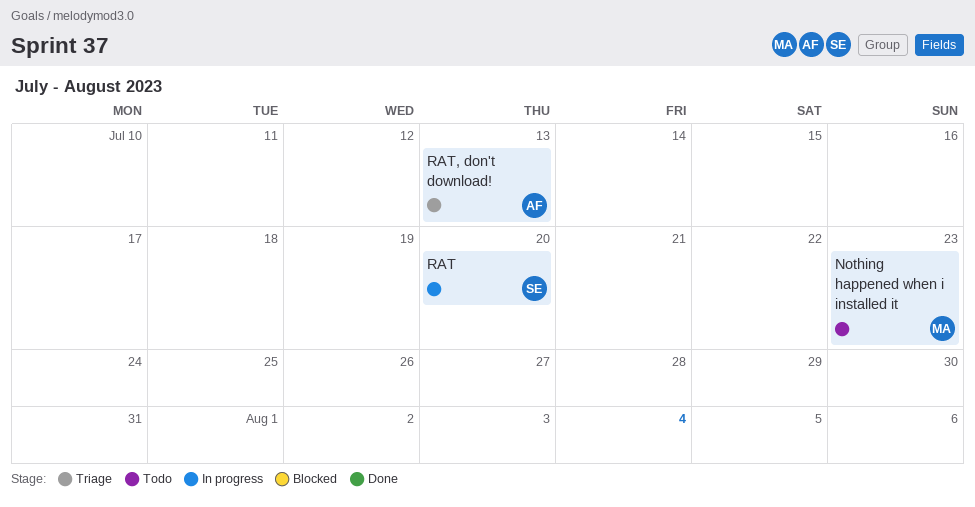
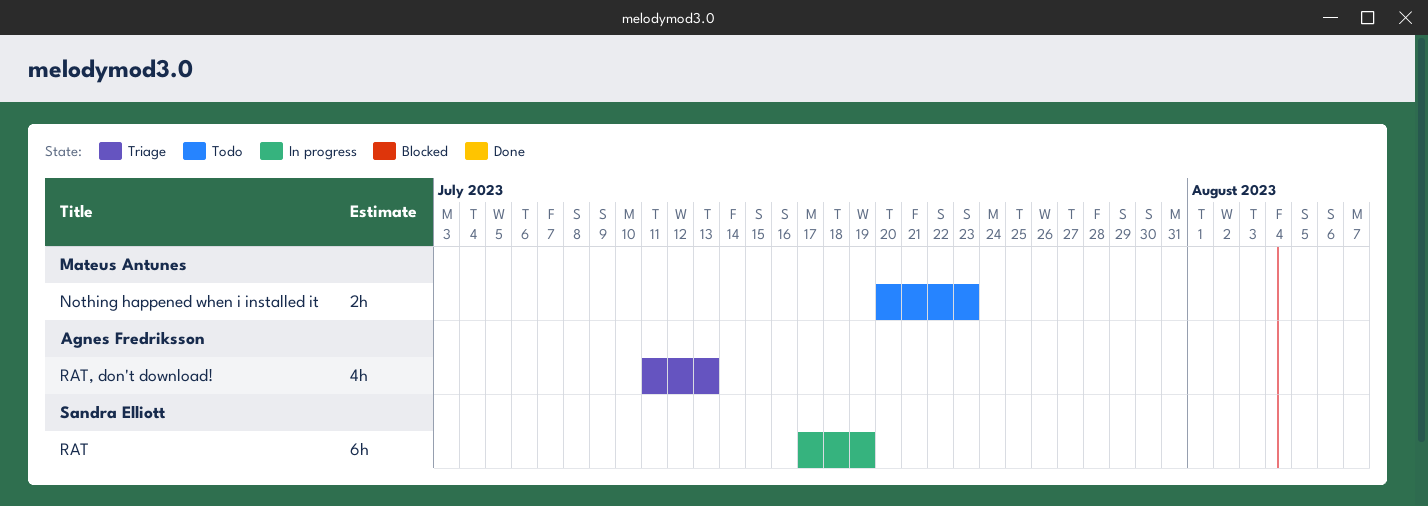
RAT, due: Jul 20 -> Jul 19

